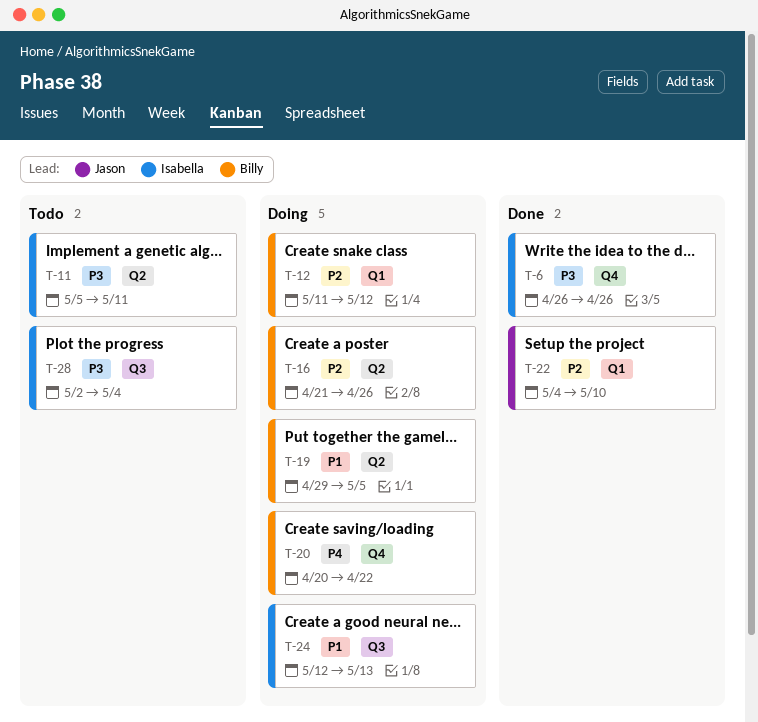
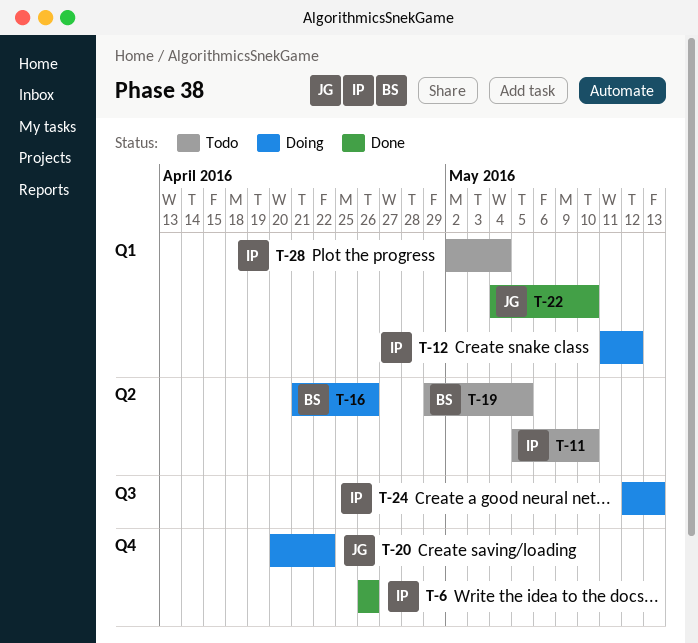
T-11, due: May 11 -> May 10
T-12, owner: Billy -> Isabella
T-19, status: Doing -> Todo
T-20, owner: Billy -> Jason
T-28, label: Q3 -> Q1

